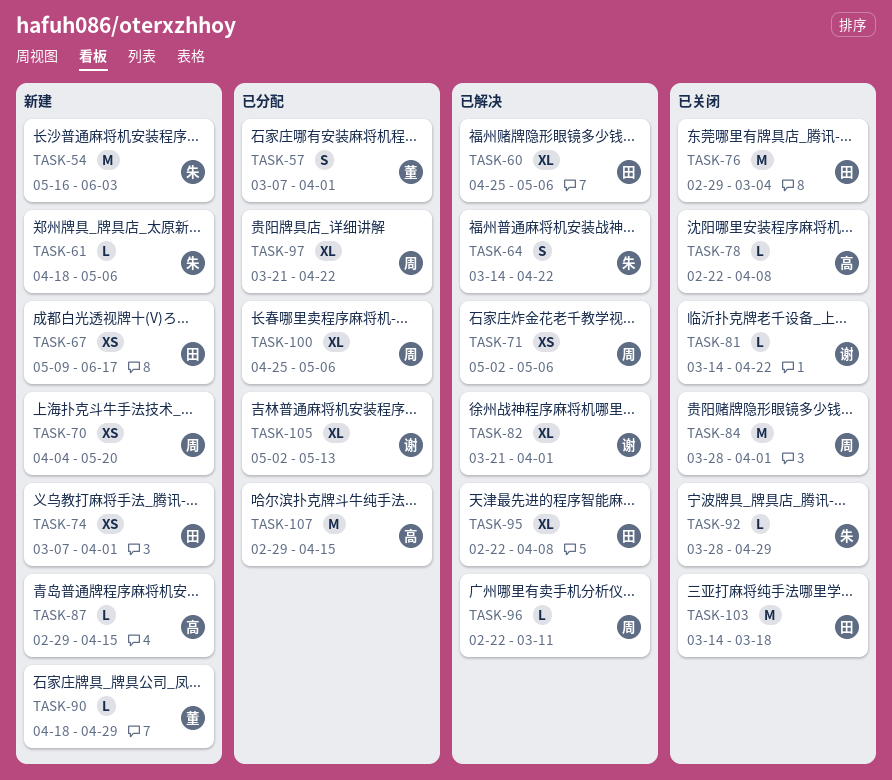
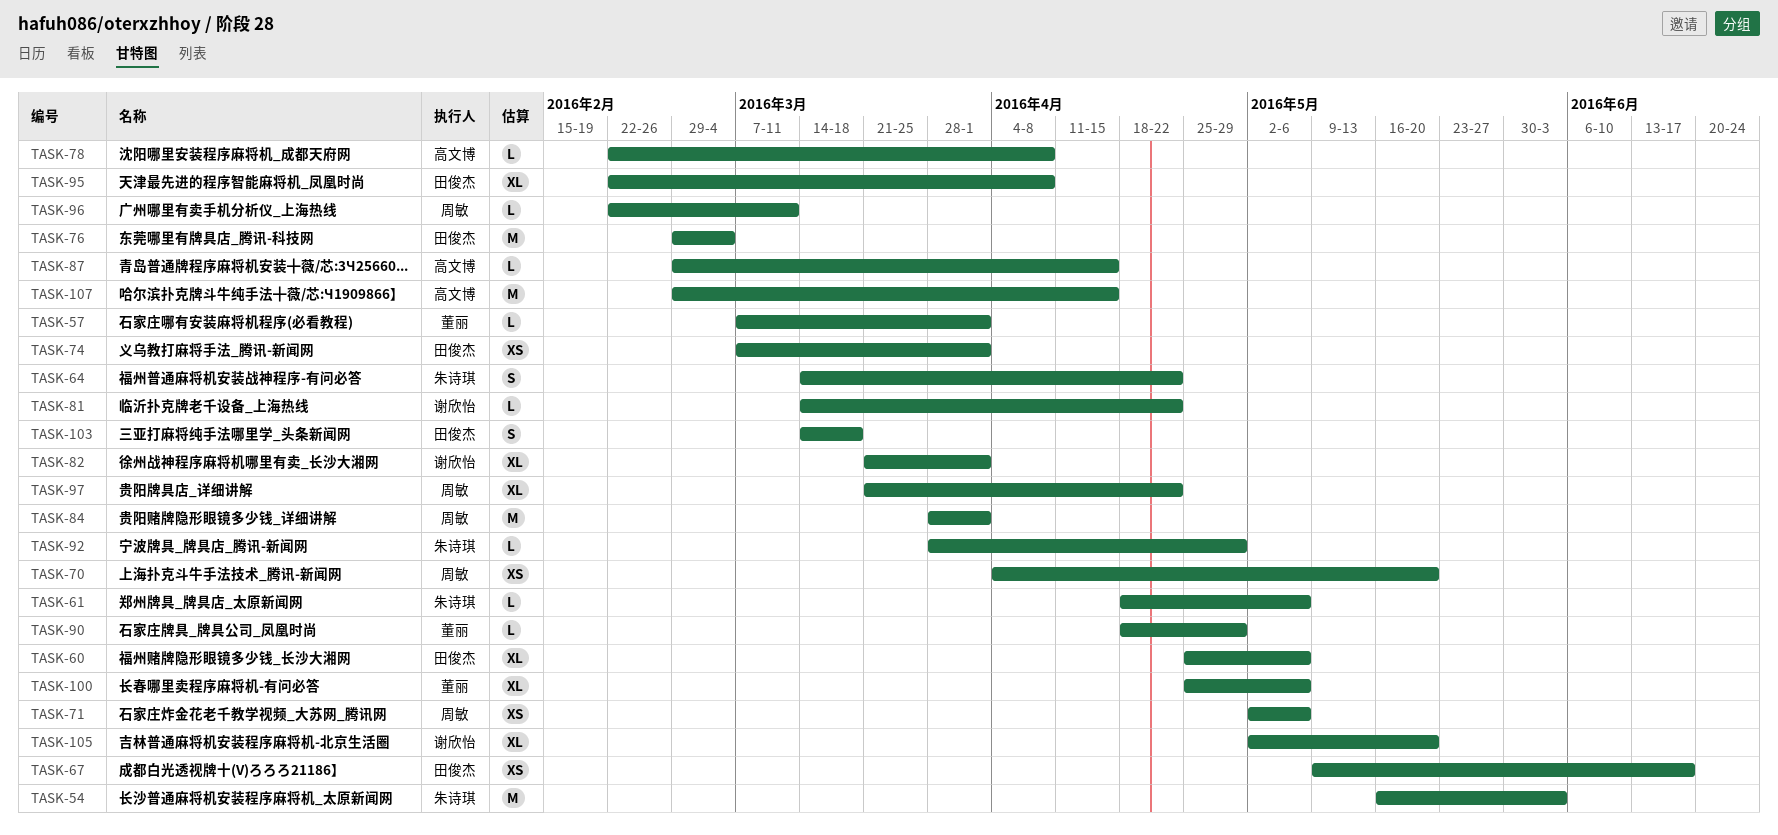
TASK-57, estimate: S -> L
TASK-100, owner: 周敏 -> 董丽
TASK-103, estimate: M -> S
TASK-105, due: May 13 -> May 20

